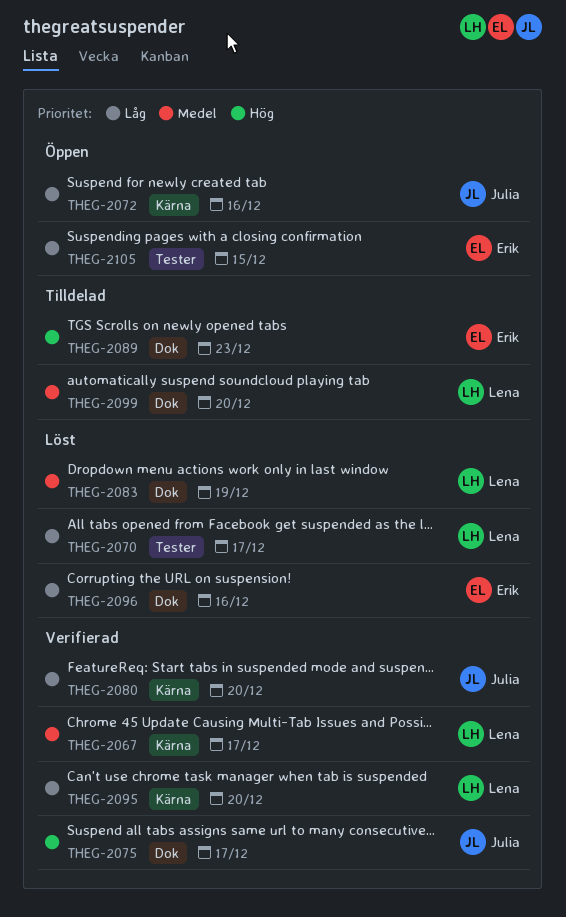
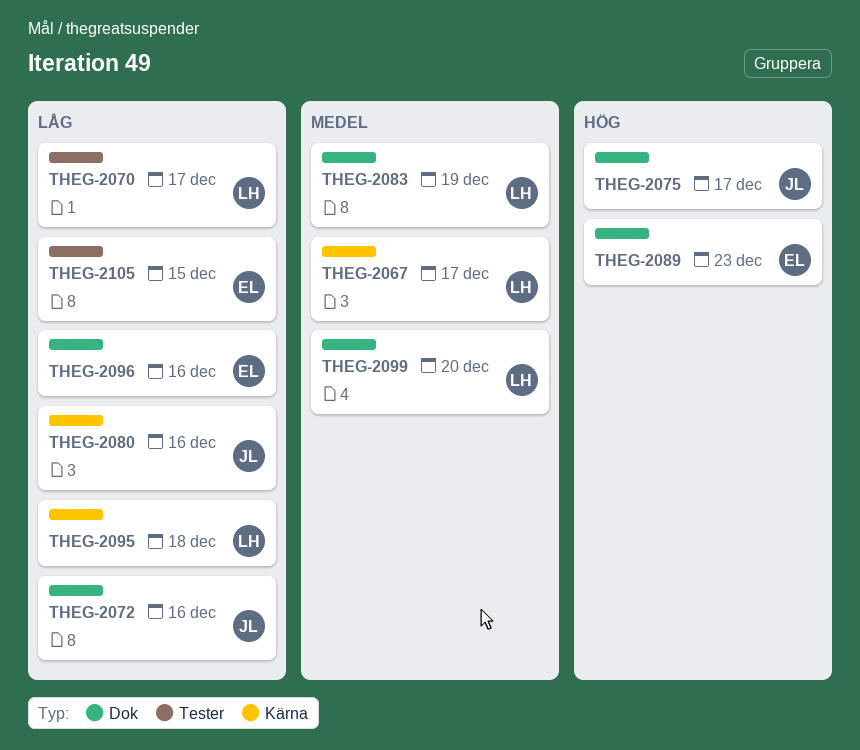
THEG-2072, label: Kärna -> Dok
THEG-2080, due: Dec 20 -> Dec 16
THEG-2095, due: Dec 20 -> Dec 18

